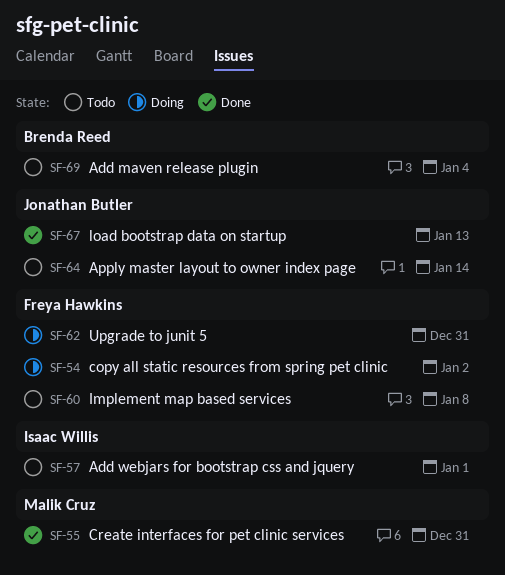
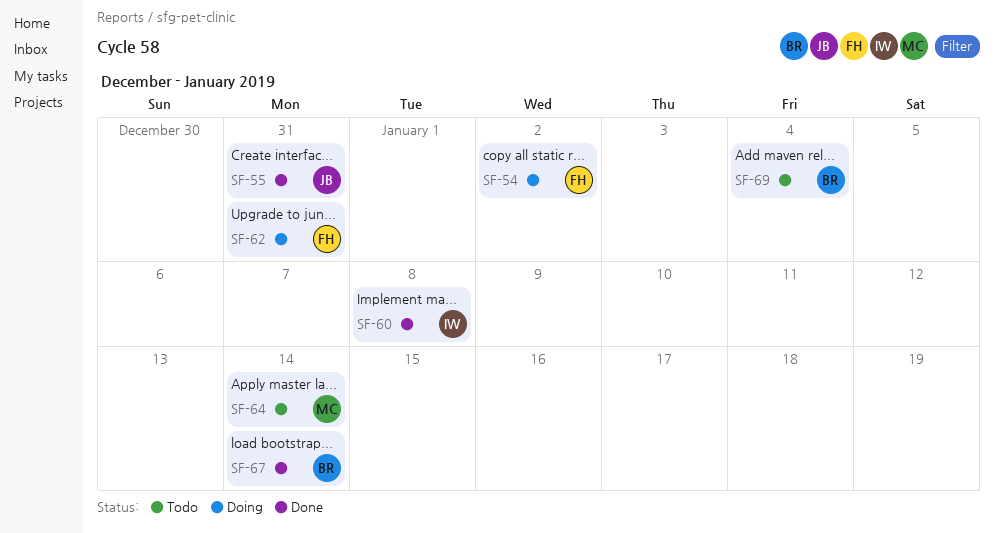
SF-55, owner: Malik Cruz -> Jonathan Butler
SF-57: present -> none
SF-60, status: Todo -> Done
SF-60, owner: Freya Hawkins -> Isaac Willis
SF-64, owner: Jonathan Butler -> Malik Cruz
SF-67, owner: Jonathan Butler -> Brenda Reed
SF-67, due: Jan 13 -> Jan 14

